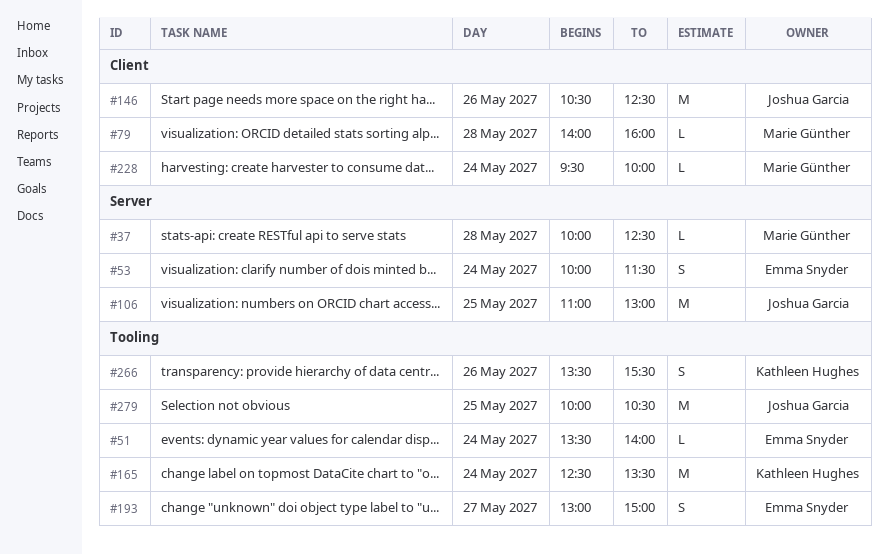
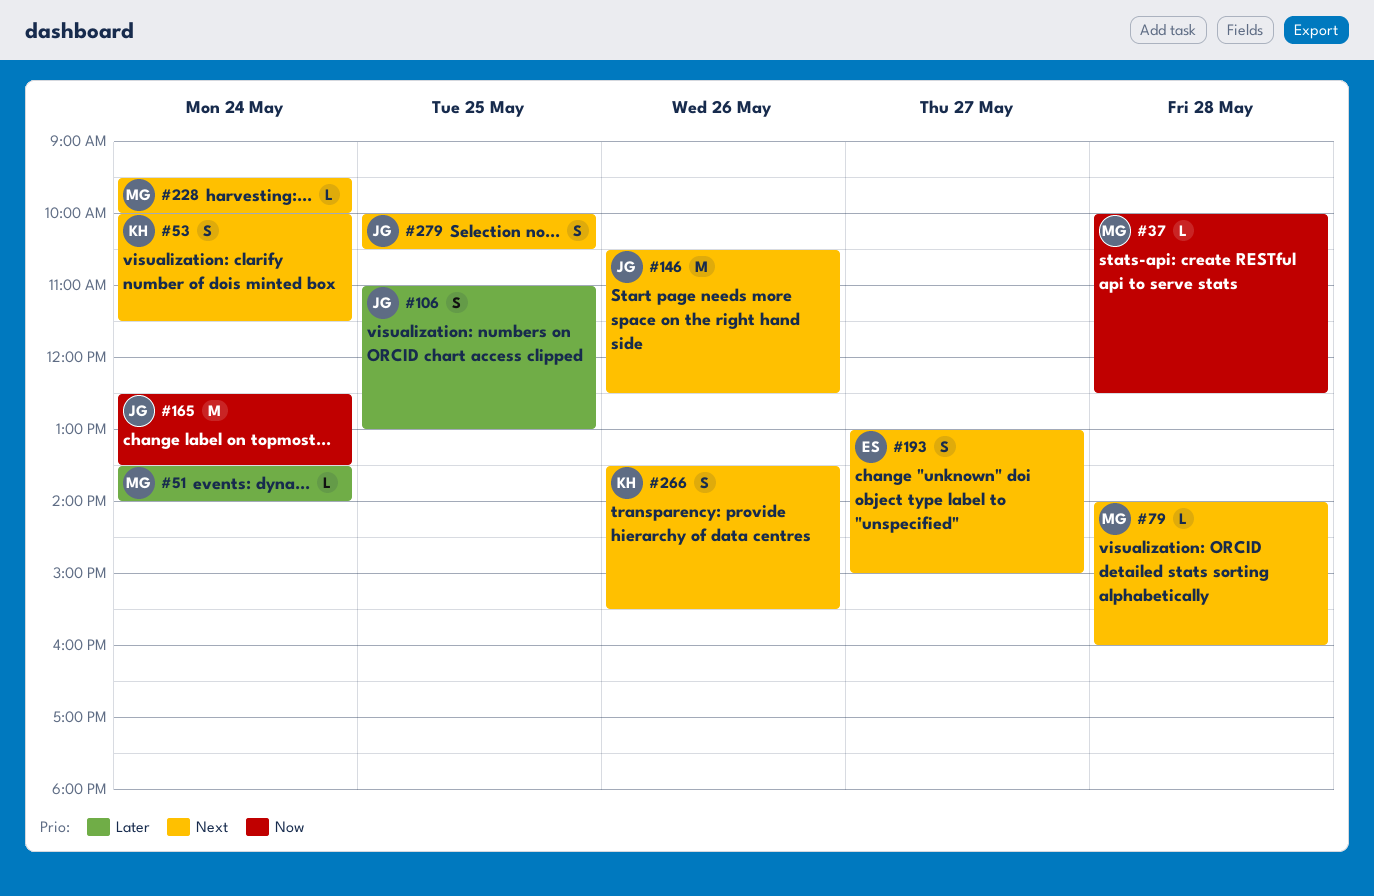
#51, owner: Emma Snyder -> Marie Günther
#53, owner: Emma Snyder -> Kathleen Hughes
#106, estimate: M -> S
#165, owner: Kathleen Hughes -> Joshua Garcia
#279, estimate: M -> S

